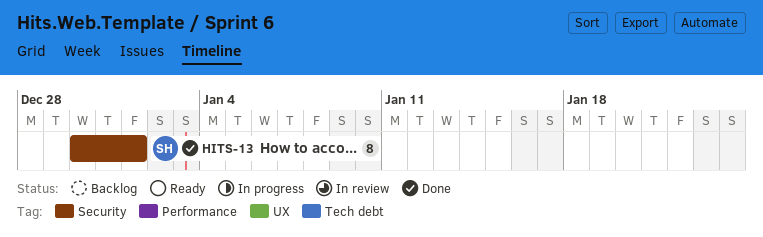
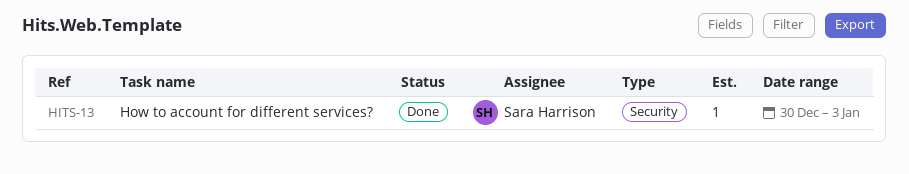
HITS-13, estimate: 8 -> 1
HITS-13, due: Jan 1 -> Jan 3

